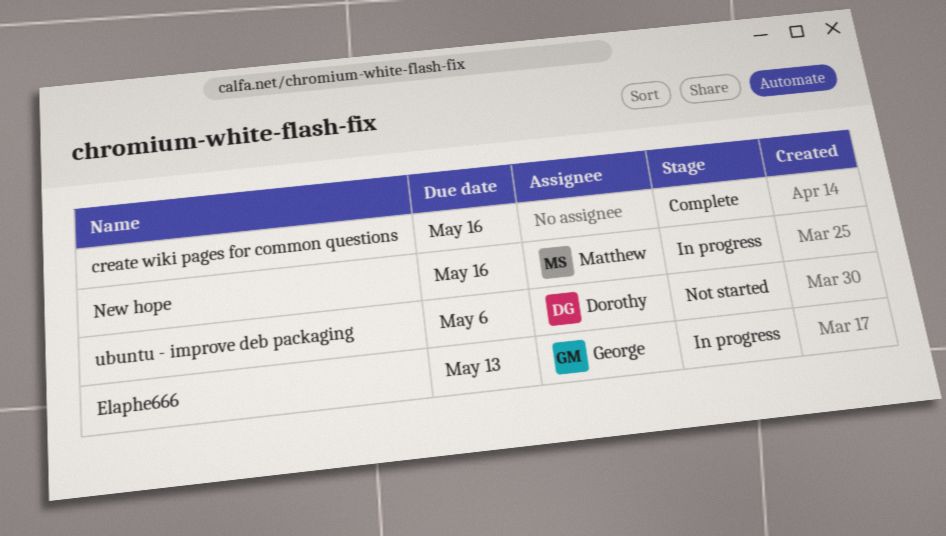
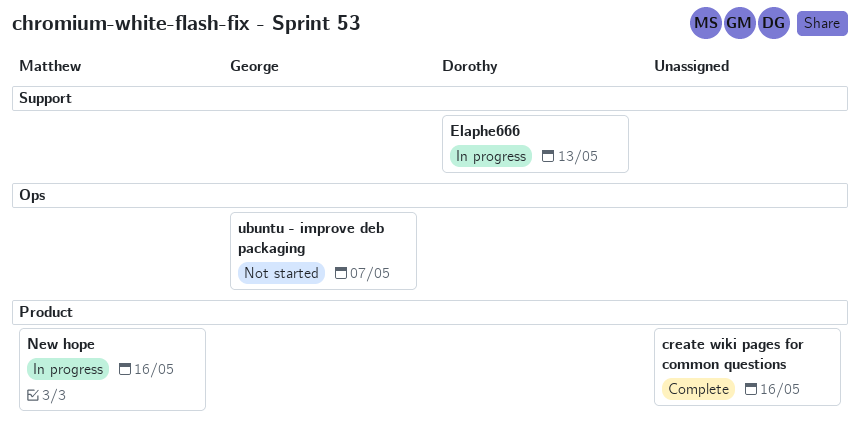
Elaphe666, owner: George -> Dorothy
ubuntu - improve deb packaging, owner: Dorothy -> George
ubuntu - improve deb packaging, due: May 6 -> May 7

